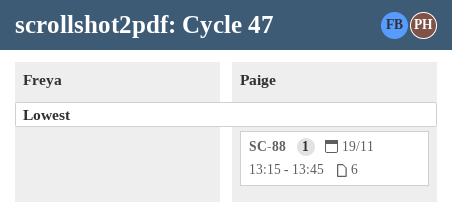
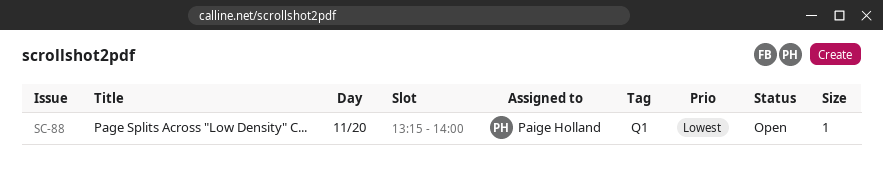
SC-88, day: Nov 19 -> Nov 20
SC-88, ends: 13:45 -> 14:00

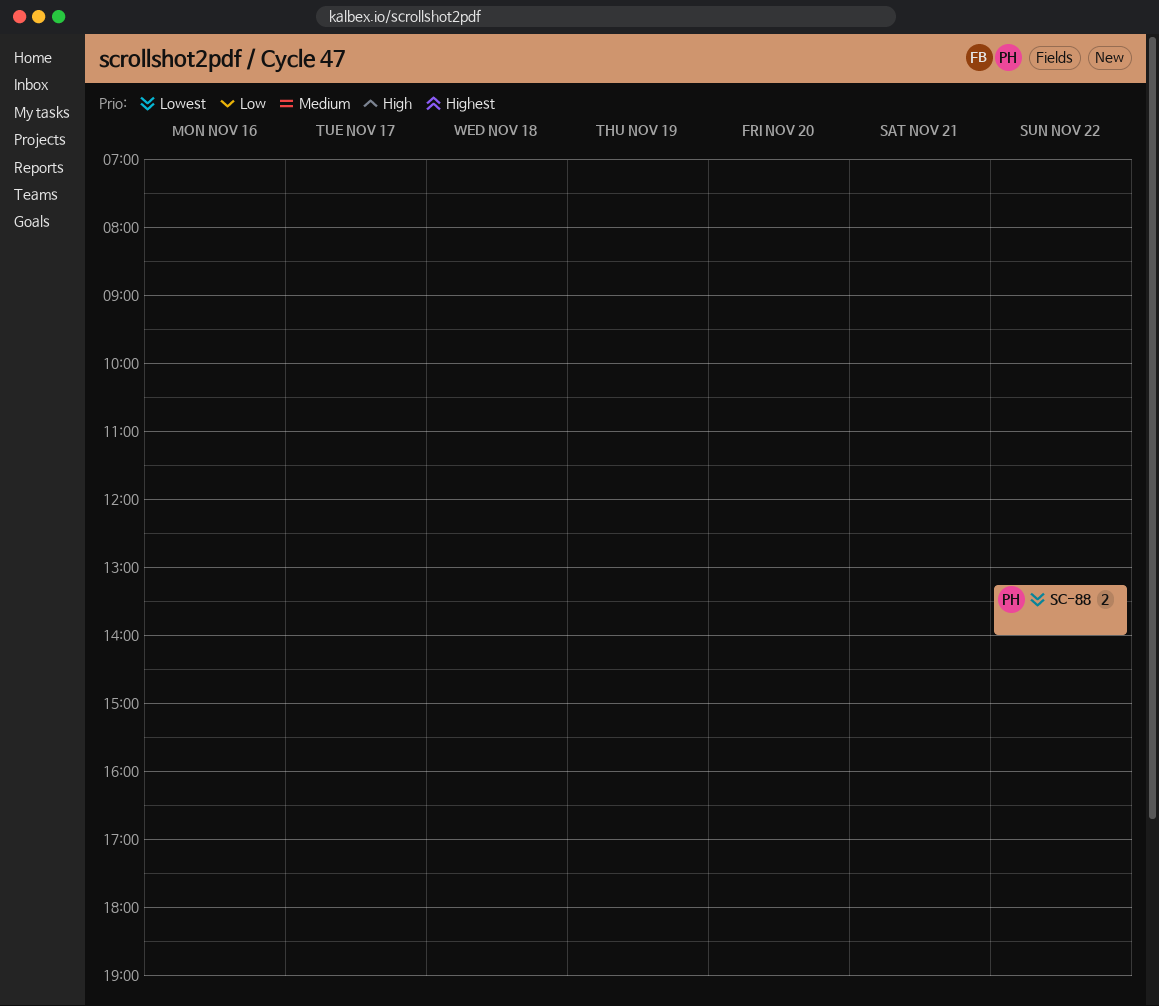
SC-88, estimate: 1 -> 2
SC-88, day: Nov 20 -> Nov 22

